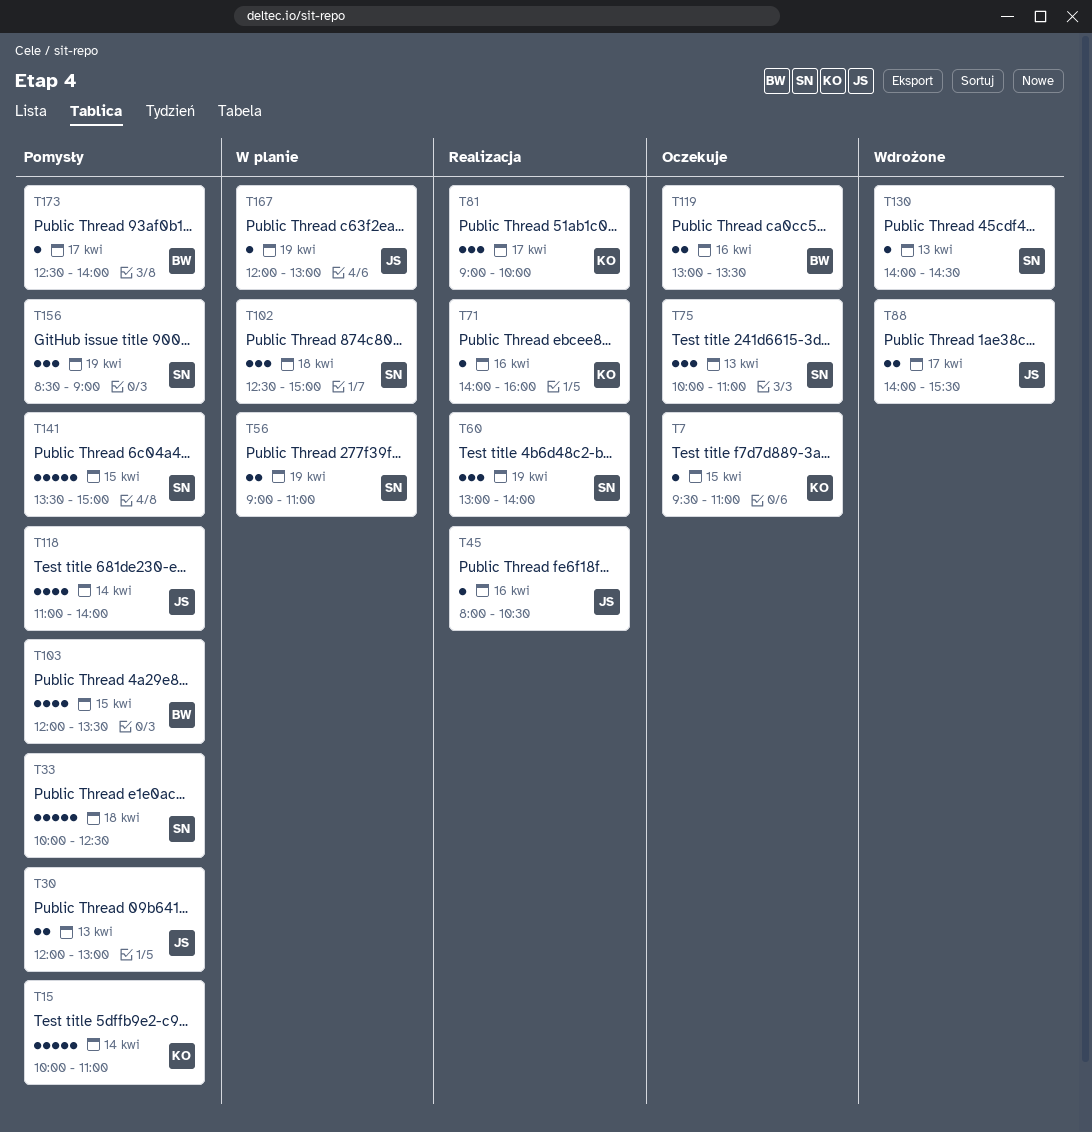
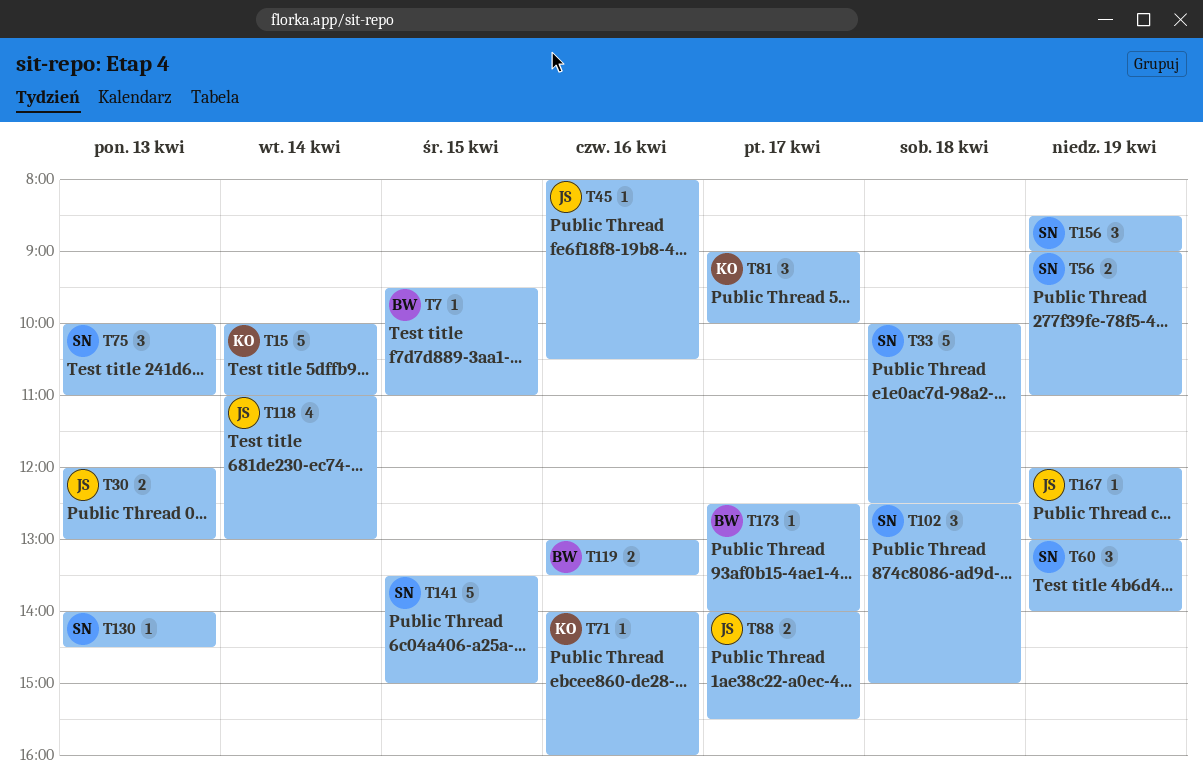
T7, owner: KO -> BW
T103: present -> none
T118, ends: 14:00 -> 13:00

